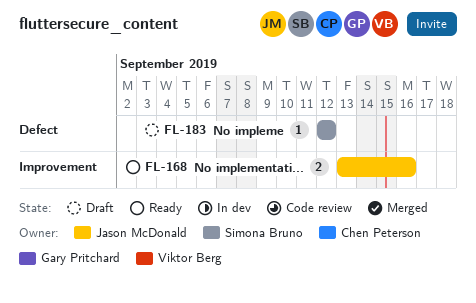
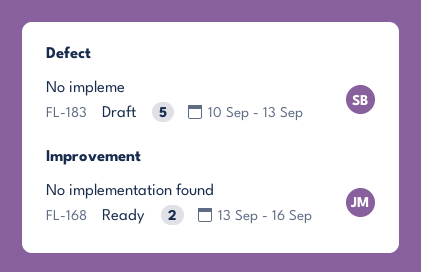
FL-183, estimate: 1 -> 5
FL-183, start: Sep 12 -> Sep 10
FL-183, due: Sep 12 -> Sep 13

